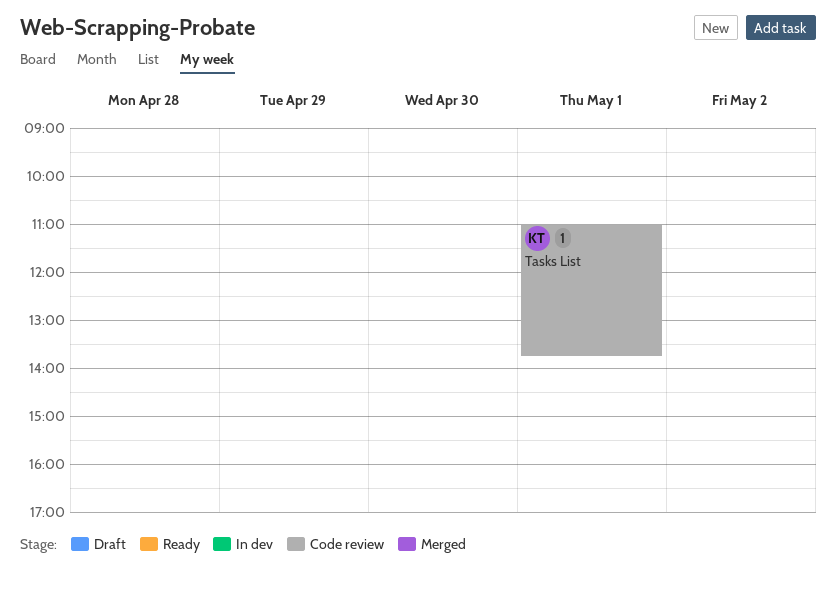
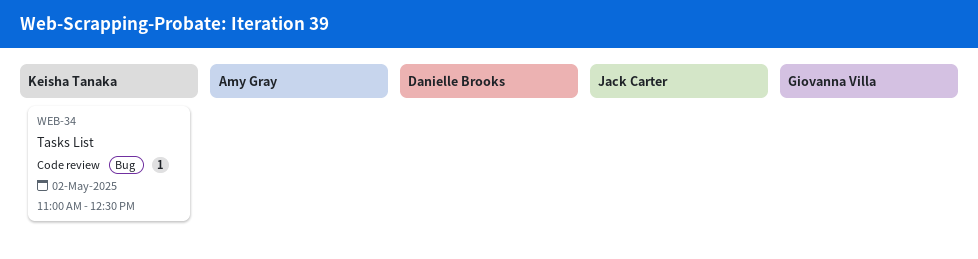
Tasks List, day: May 1 -> May 2
Tasks List, ends: 13:45 -> 12:30

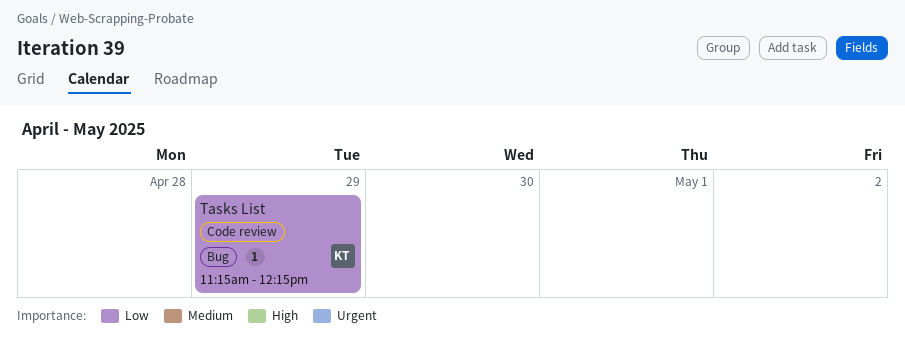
Tasks List, day: May 2 -> Apr 29
Tasks List, begins: 11:00 -> 11:15
Tasks List, ends: 12:30 -> 12:15

